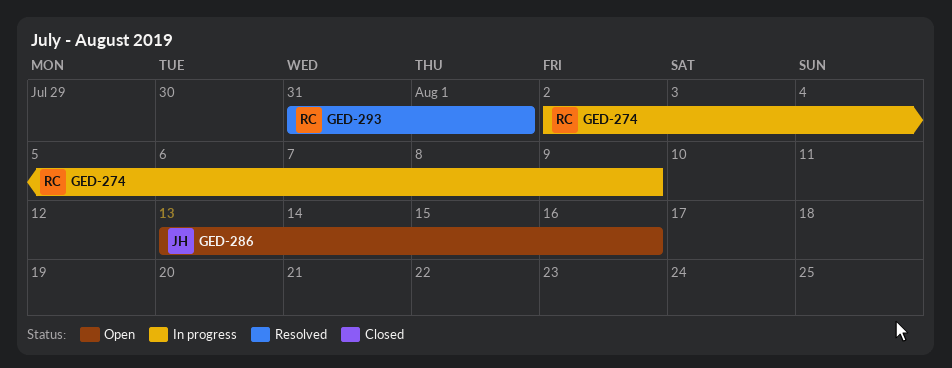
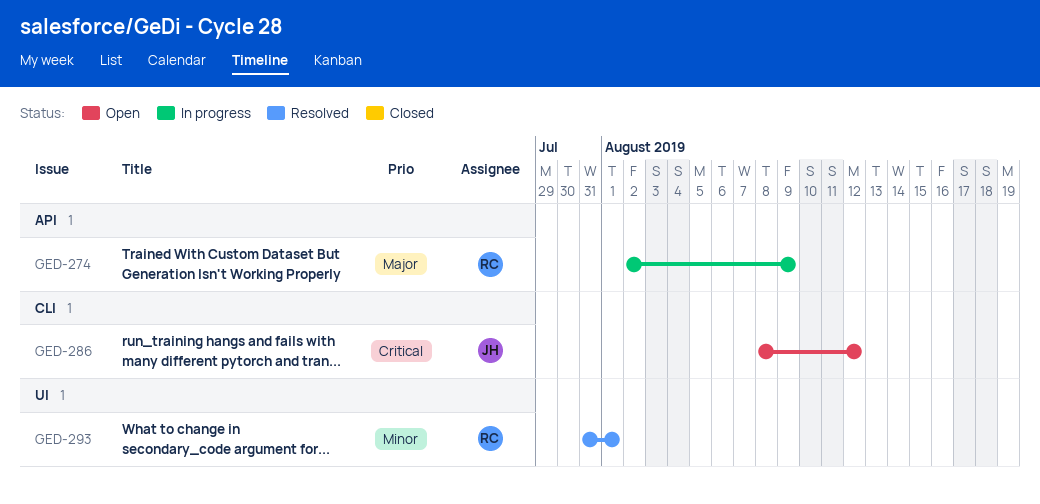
GED-286, start: Aug 13 -> Aug 8
GED-286, due: Aug 16 -> Aug 12

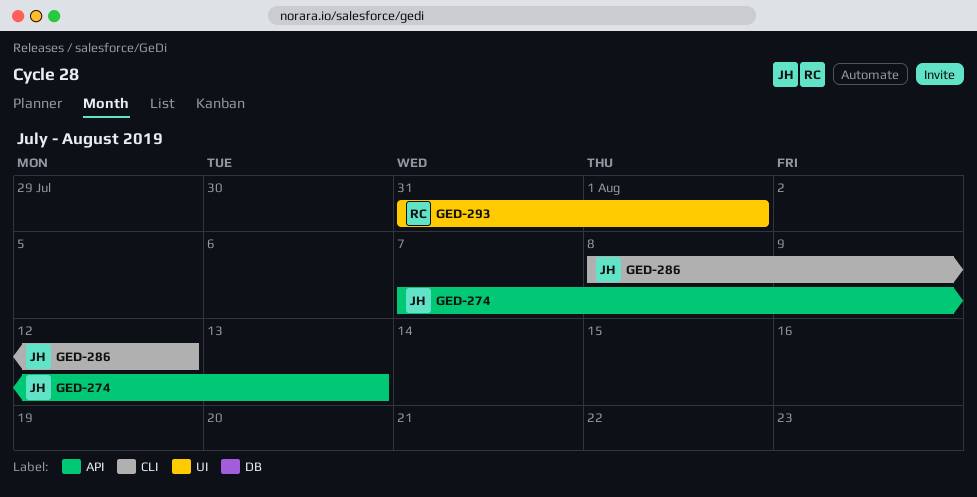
GED-274, owner: RC -> JH
GED-274, start: Aug 2 -> Aug 7
GED-274, due: Aug 9 -> Aug 13

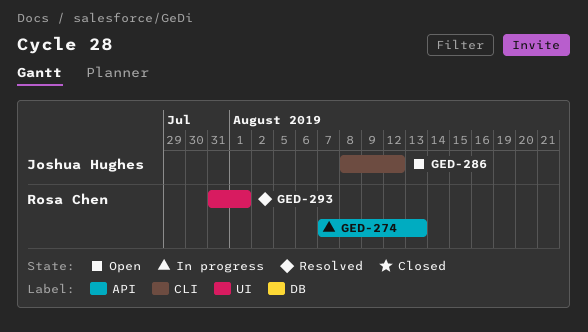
GED-274, owner: Joshua Hughes -> Rosa Chen

